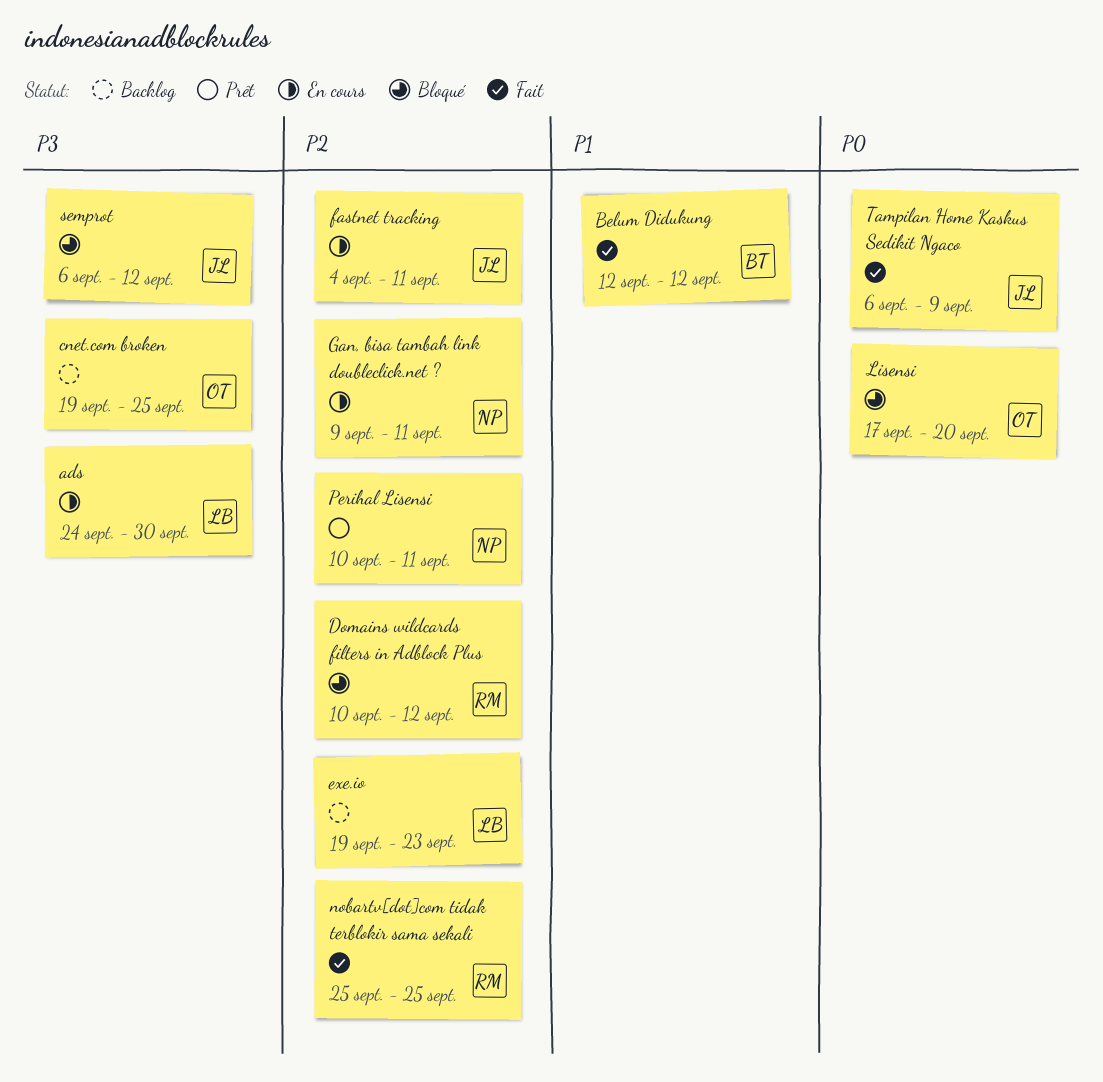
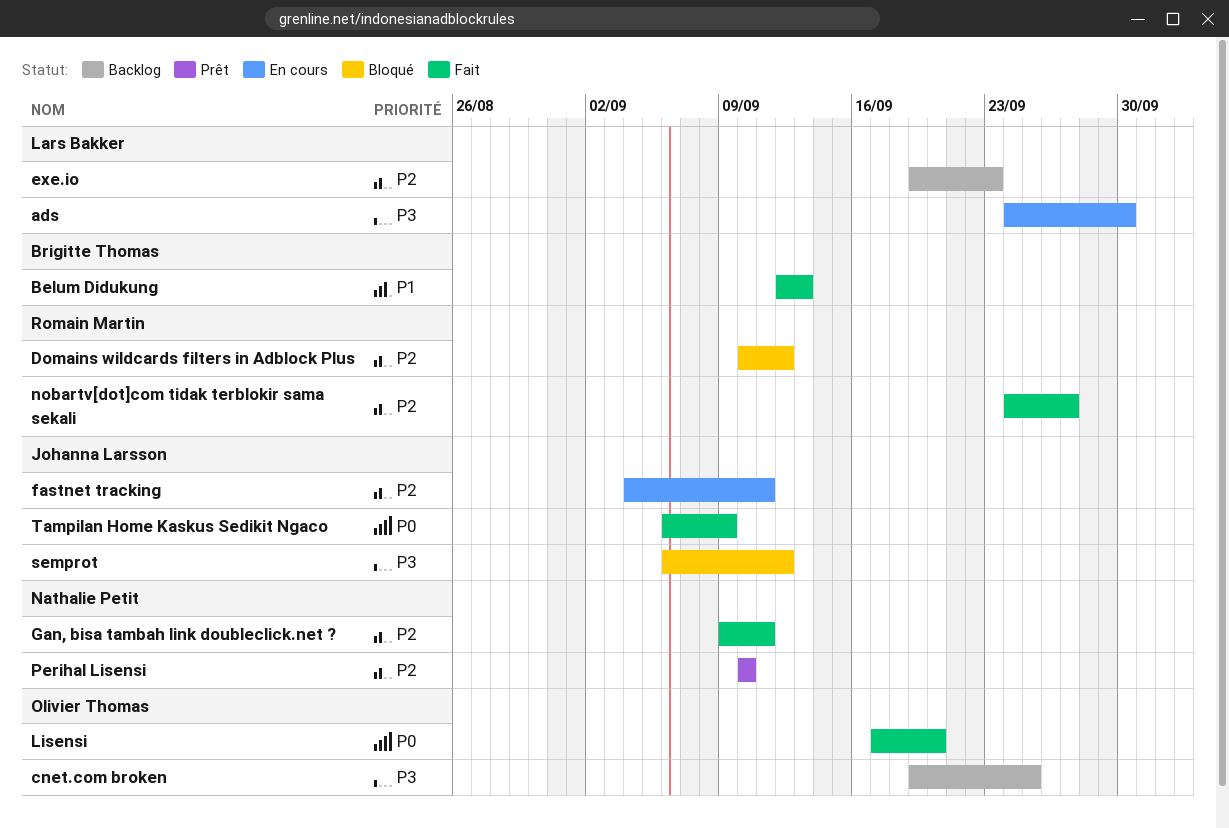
Belum Didukung, due: Sep 12 -> Sep 13
Gan, bisa tambah link doubleclick.net ?, status: En cours -> Fait
Lisensi, status: Bloqué -> Fait
nobartv[dot]com tidak terblokir sama sekali, start: Sep 25 -> Sep 24
nobartv[dot]com tidak terblokir sama sekali, due: Sep 25 -> Sep 27
Perihal Lisensi, due: Sep 11 -> Sep 10

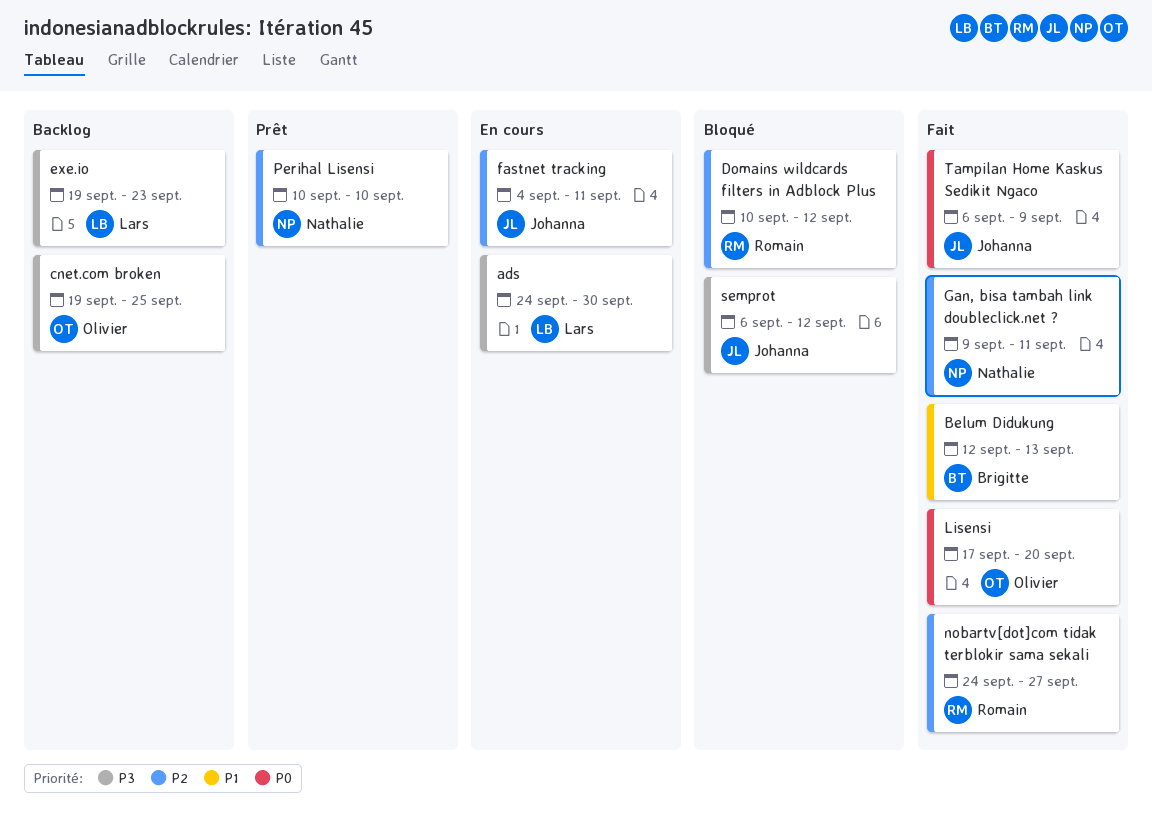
exe.io, priority: P2 -> P3

